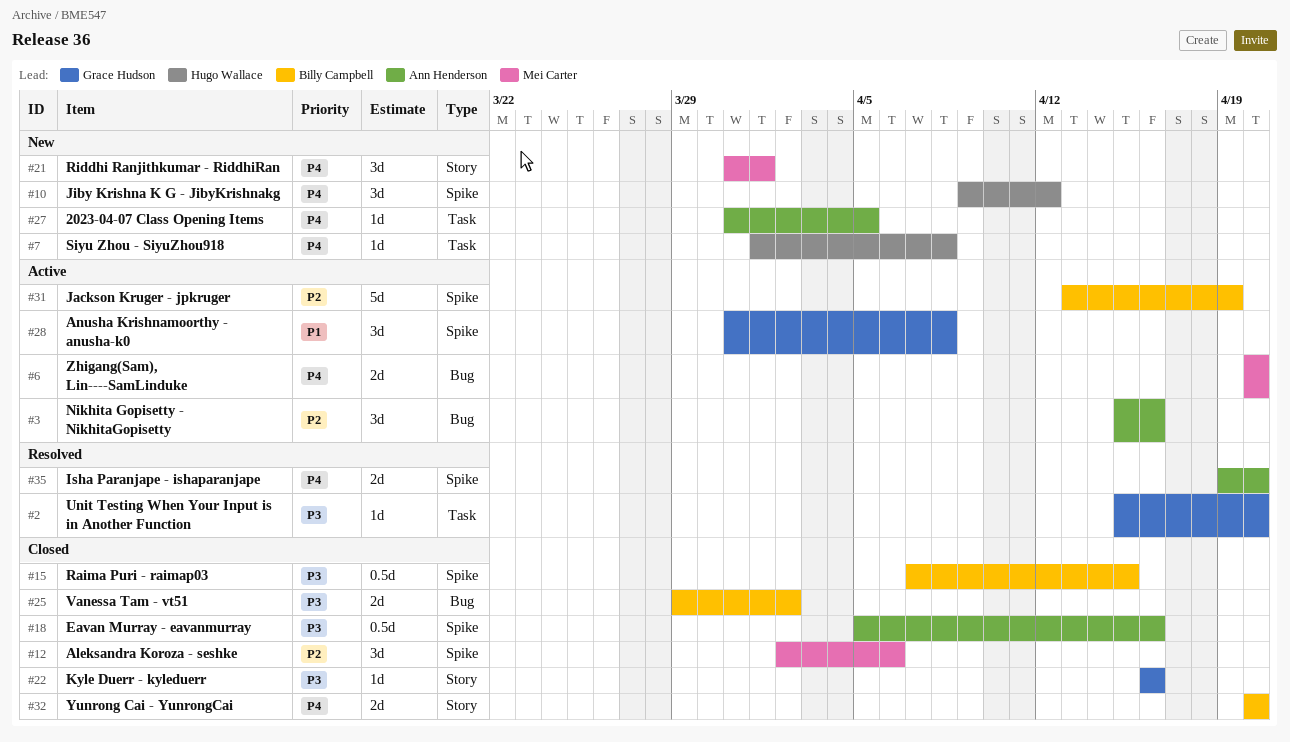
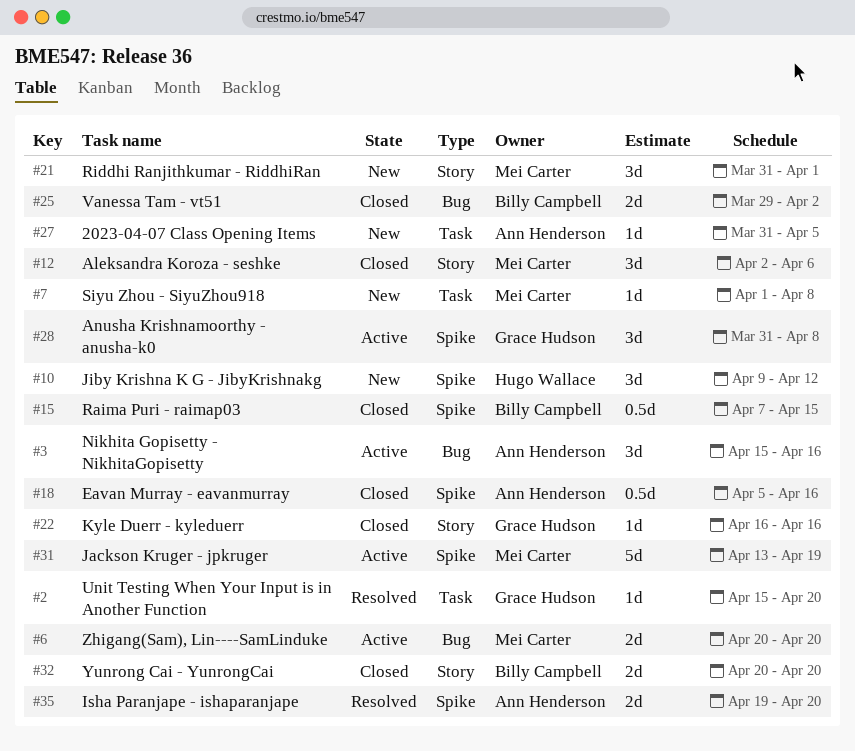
#7, owner: Hugo Wallace -> Mei Carter
#12, label: Spike -> Story
#31, owner: Billy Campbell -> Mei Carter

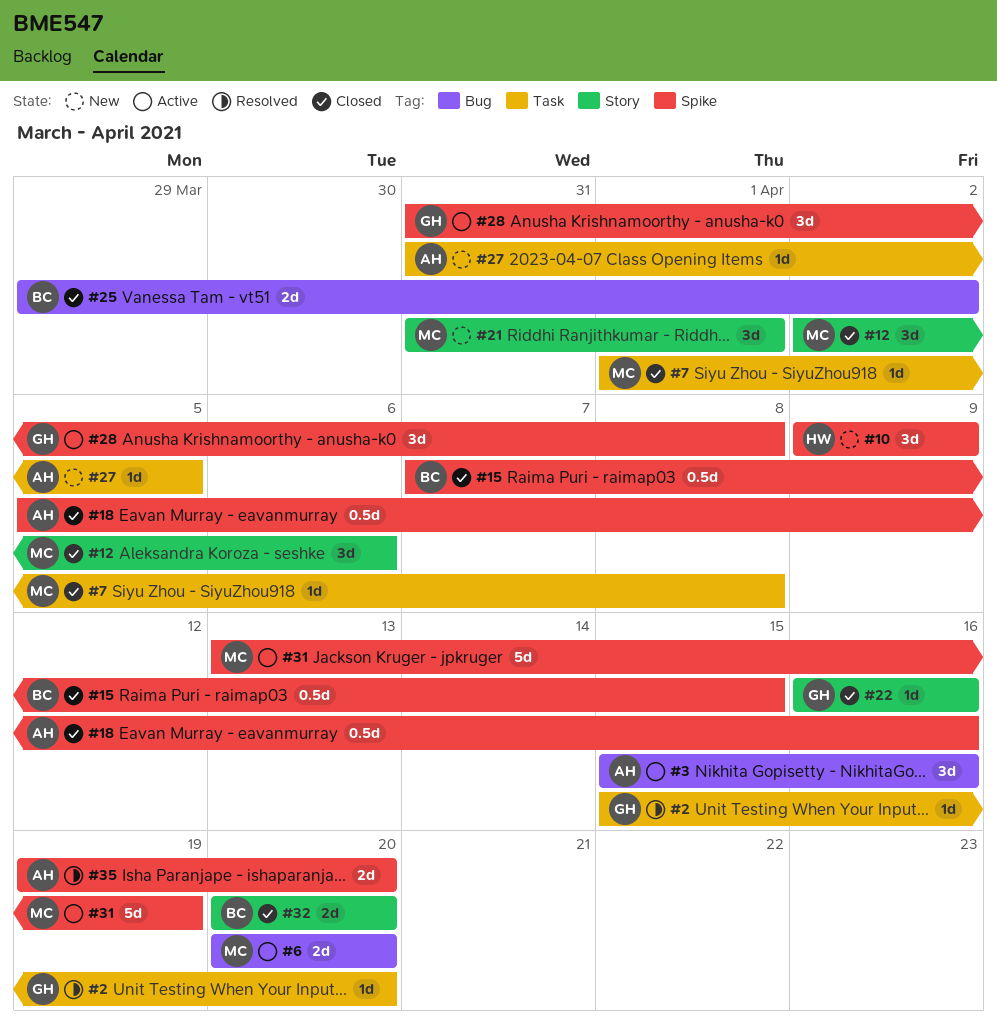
#7, status: New -> Closed
#10, due: Apr 12 -> Apr 9

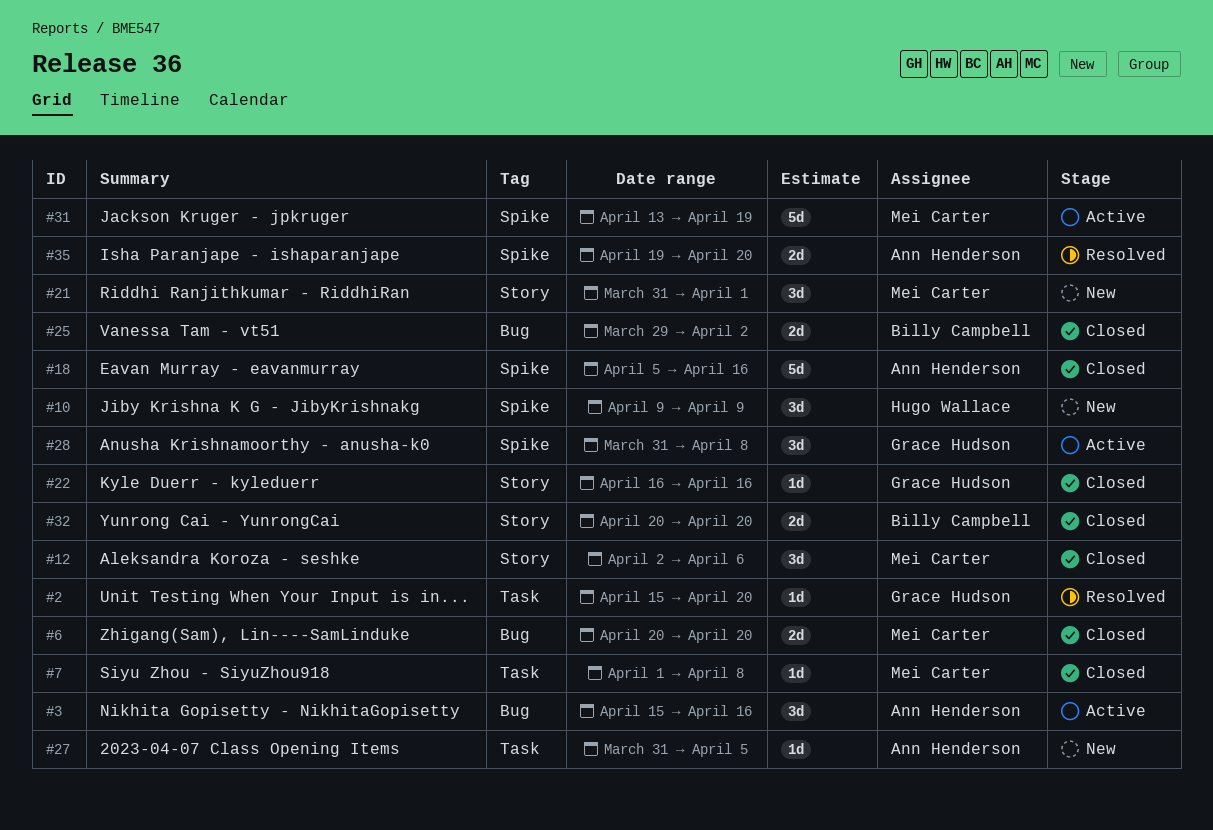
#6, status: Active -> Closed
#15: present -> none
#18, estimate: 0.5d -> 5d

